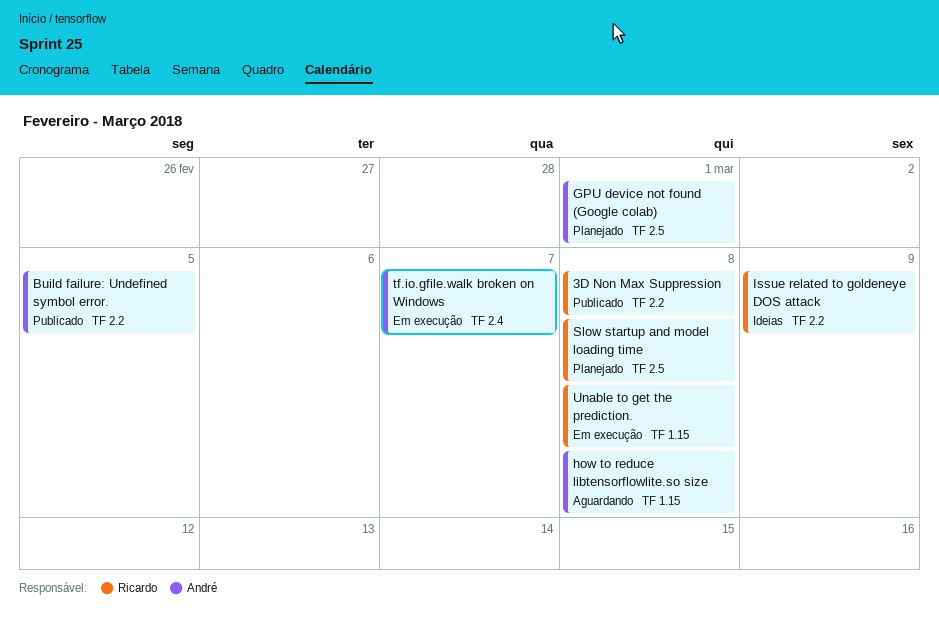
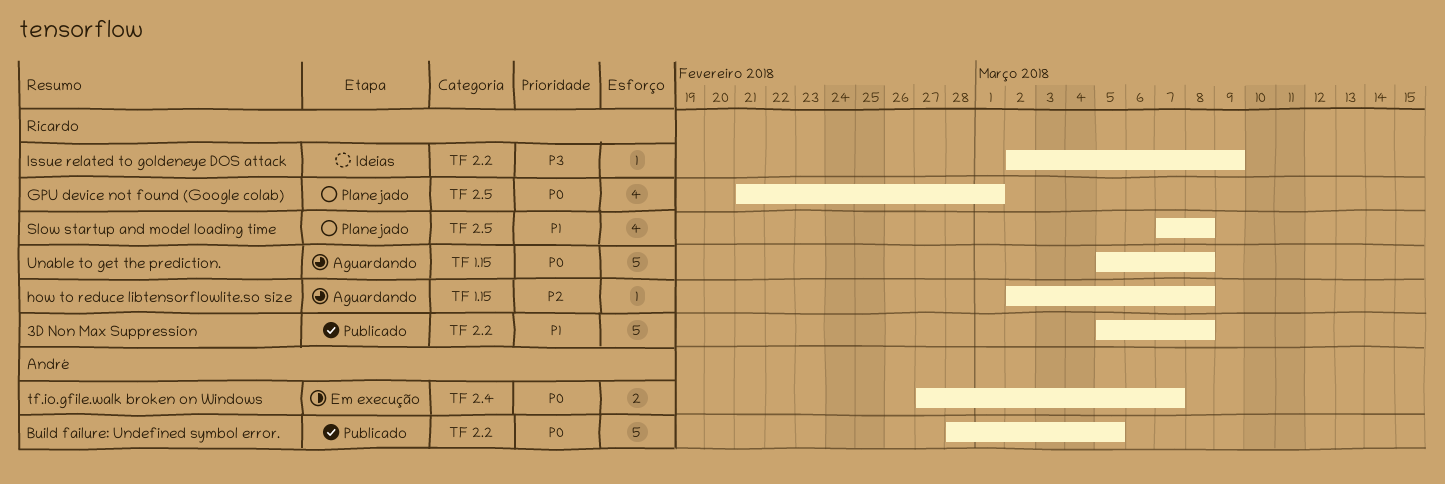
GPU device not found (Google colab), owner: André -> Ricardo
how to reduce libtensorflowlite.so size, owner: André -> Ricardo
Unable to get the prediction., status: Em execução -> Aguardando

